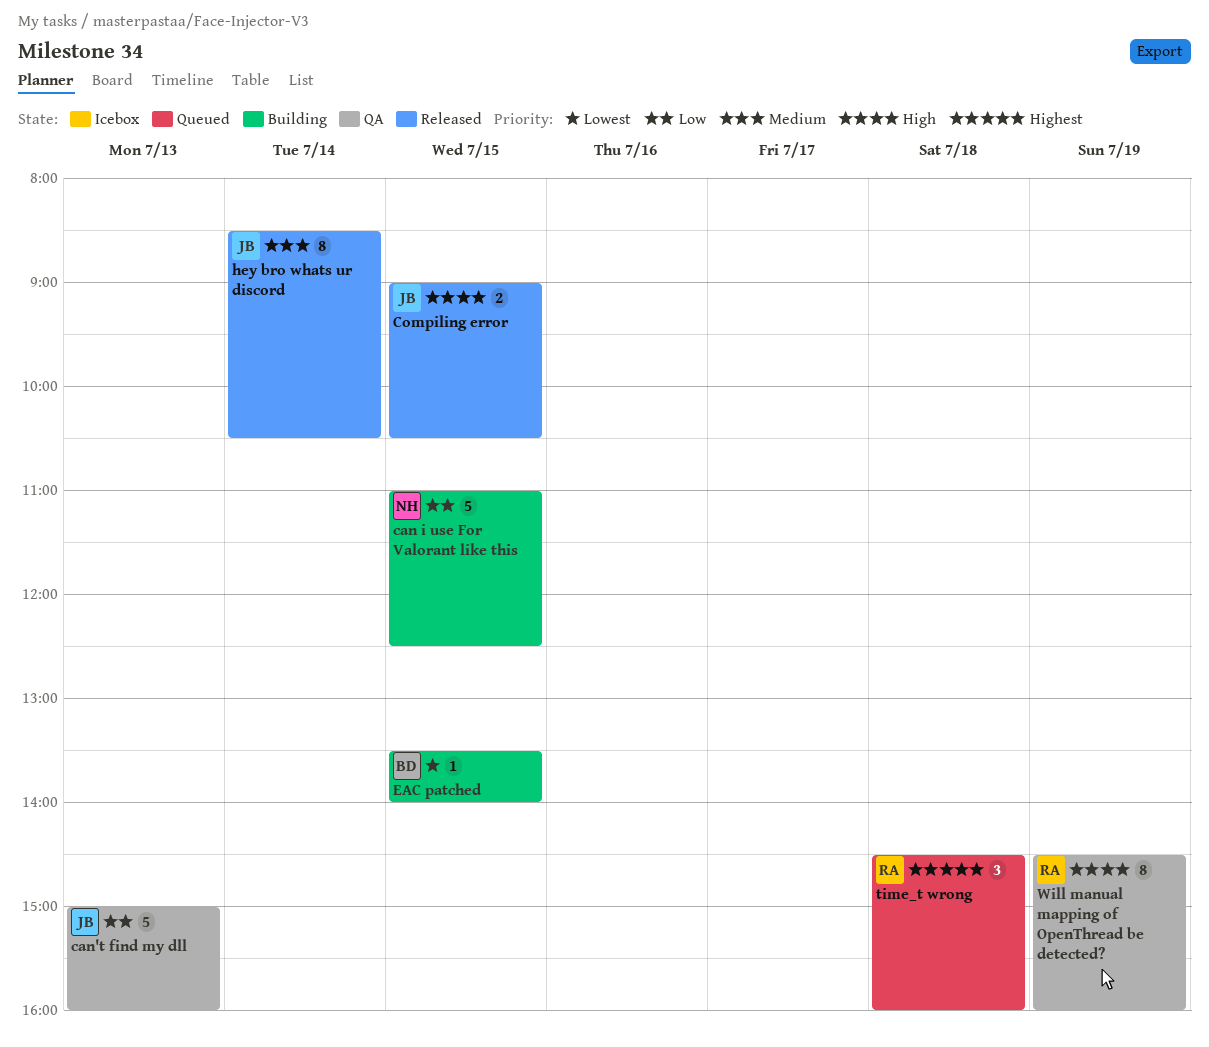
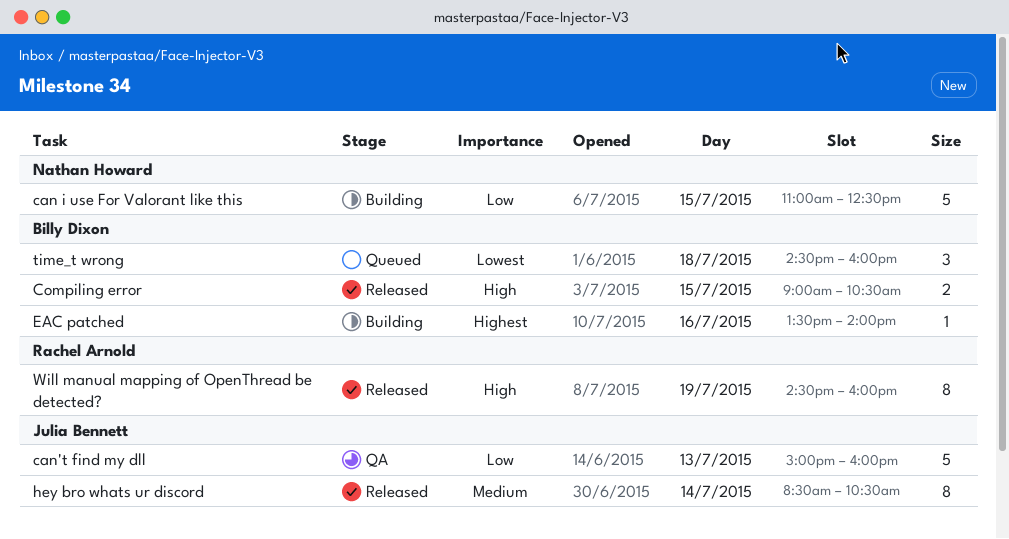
Compiling error, owner: Julia Bennett -> Billy Dixon
EAC patched, priority: Lowest -> Highest
EAC patched, day: Jul 15 -> Jul 16
time_t wrong, owner: Rachel Arnold -> Billy Dixon
time_t wrong, priority: Highest -> Lowest
Will manual mapping of OpenThread be detected?, status: QA -> Released

